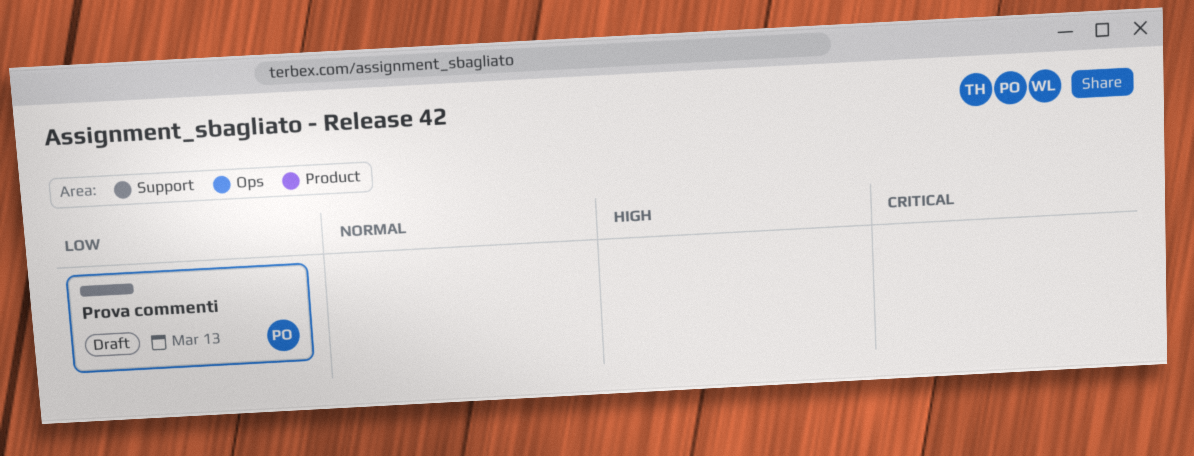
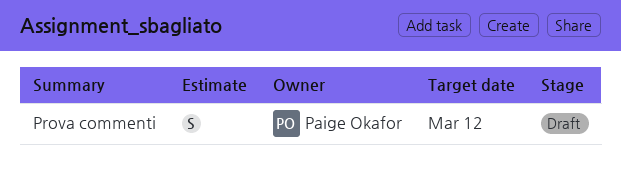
Prova commenti, due: Mar 13 -> Mar 12

